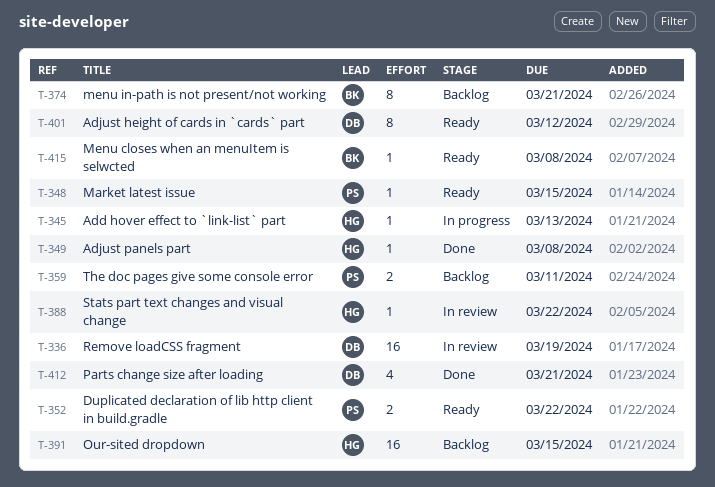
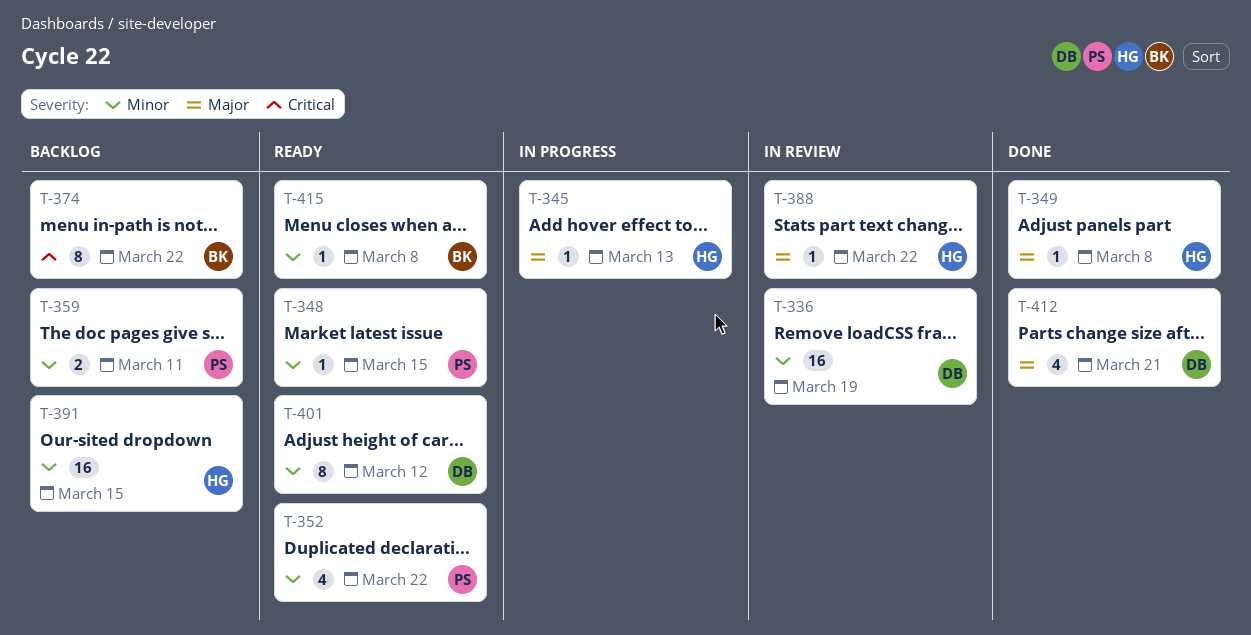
T-352, estimate: 2 -> 4
T-374, due: Mar 21 -> Mar 22

